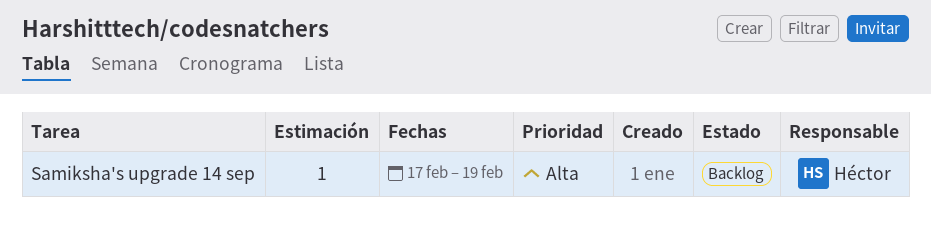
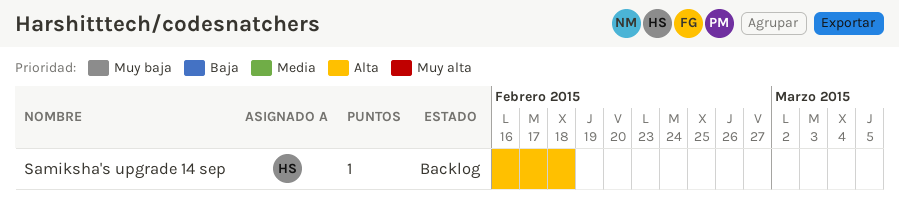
Samiksha's upgrade 14 sep, start: Feb 17 -> Feb 16
Samiksha's upgrade 14 sep, due: Feb 19 -> Feb 18

